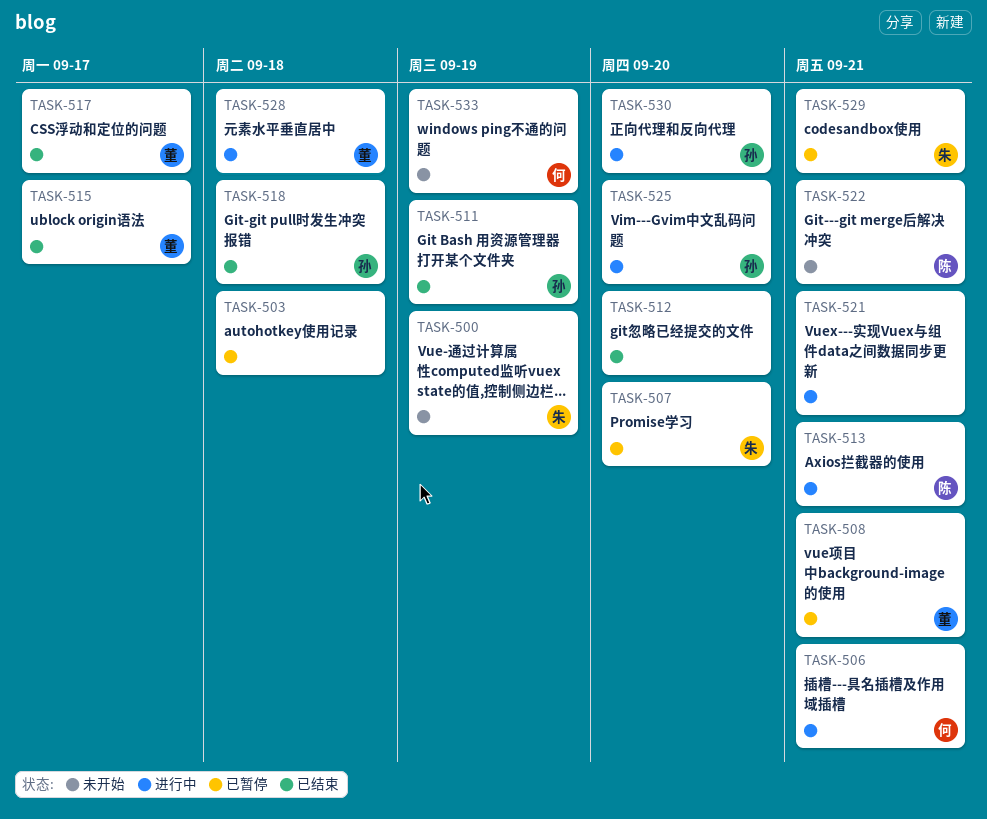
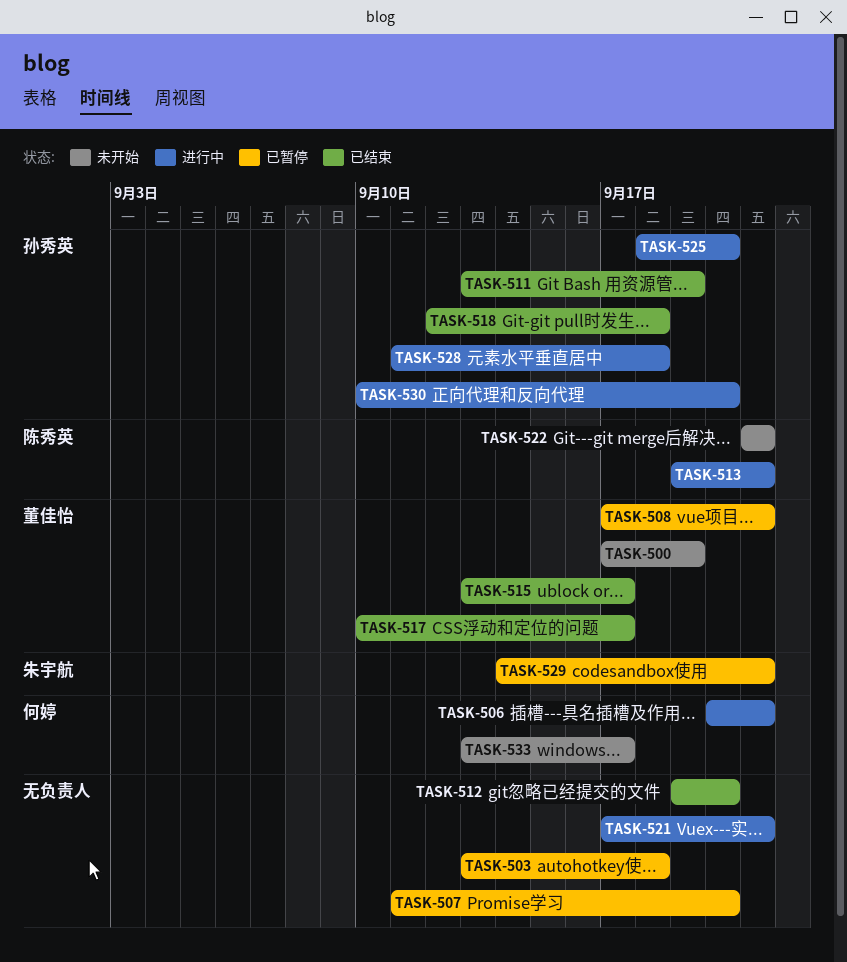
TASK-500, owner: 朱宇航 -> 董佳怡
TASK-507, owner: 朱宇航 -> none
TASK-528, owner: 董佳怡 -> 孙秀英
TASK-533, due: Sep 19 -> Sep 17

